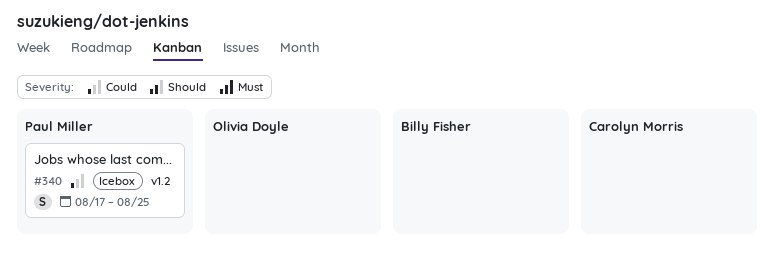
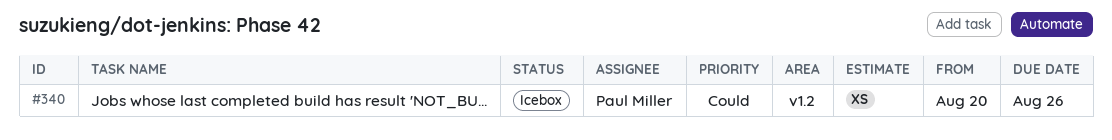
#340, estimate: S -> XS
#340, start: Aug 17 -> Aug 20
#340, due: Aug 25 -> Aug 26

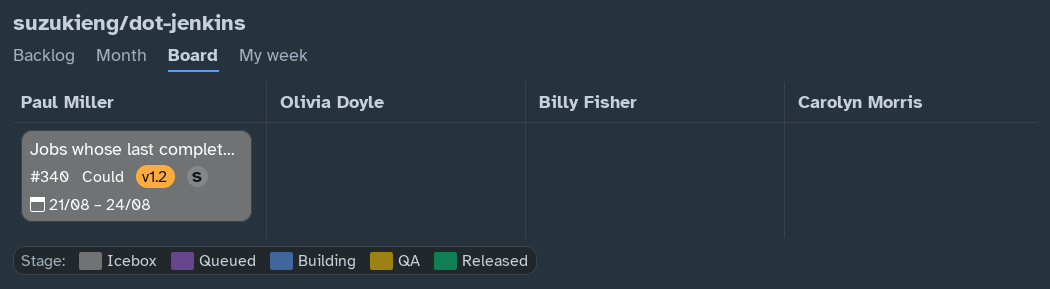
#340, estimate: XS -> S
#340, start: Aug 20 -> Aug 21
#340, due: Aug 26 -> Aug 24

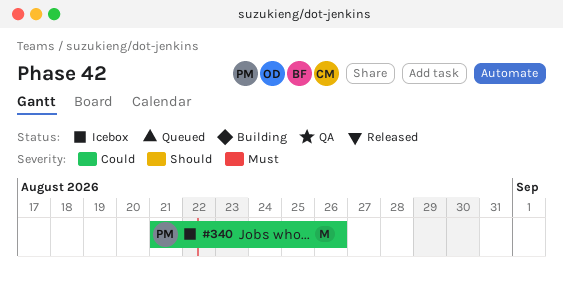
#340, estimate: S -> M
#340, due: Aug 24 -> Aug 26

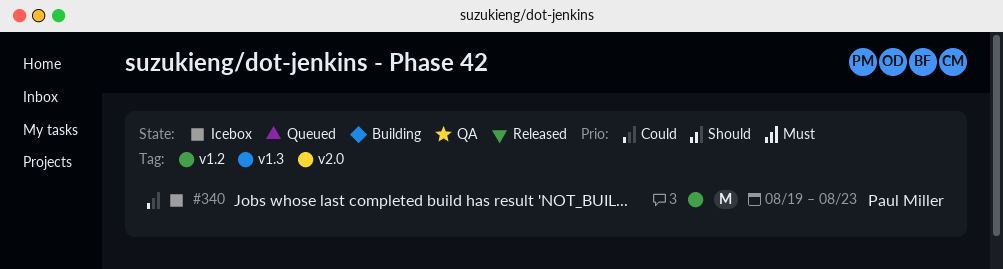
#340, start: Aug 21 -> Aug 19
#340, due: Aug 26 -> Aug 23

